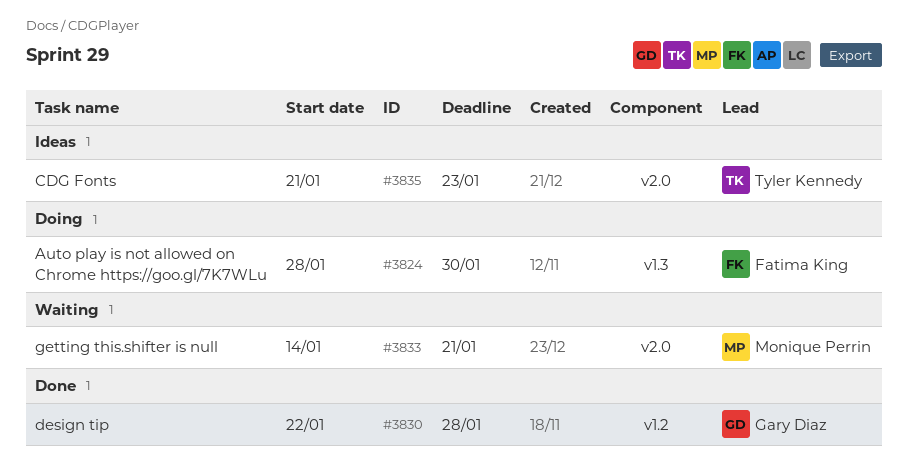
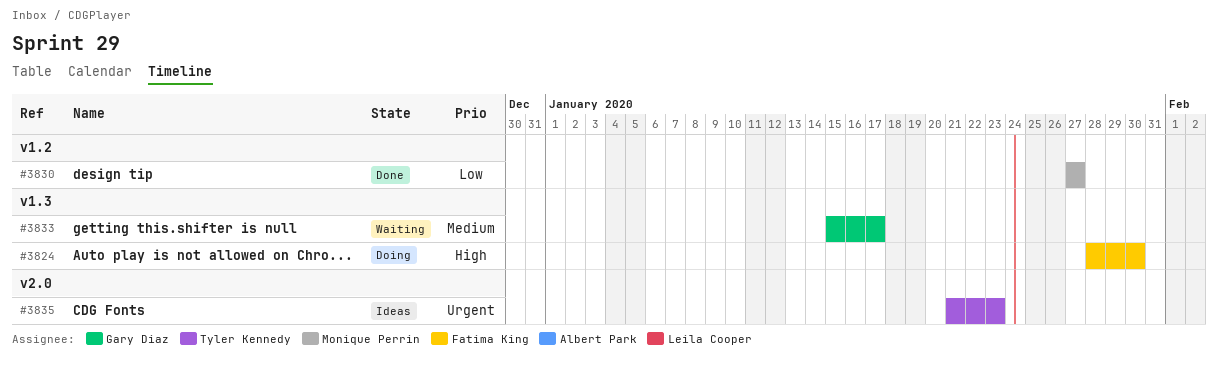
#3830, owner: Gary Diaz -> Monique Perrin
#3830, start: Jan 22 -> Jan 27
#3830, due: Jan 28 -> Jan 27
#3833, owner: Monique Perrin -> Gary Diaz
#3833, label: v2.0 -> v1.3
#3833, start: Jan 14 -> Jan 15
#3833, due: Jan 21 -> Jan 17

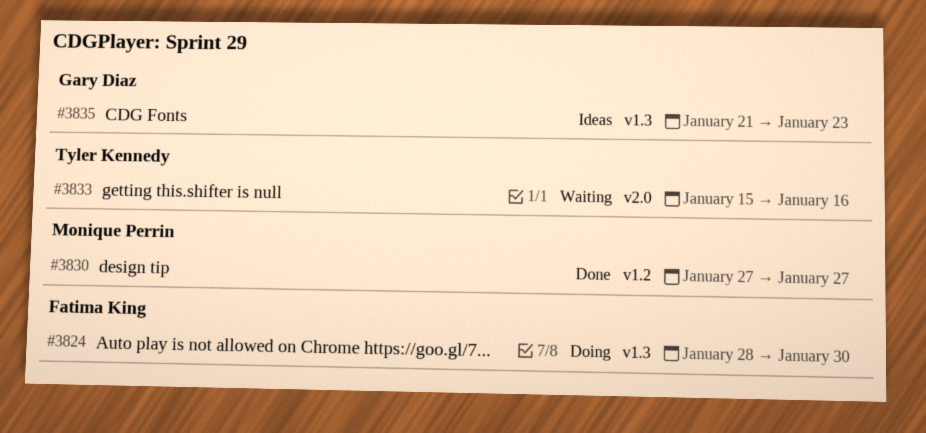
#3833, owner: Gary Diaz -> Tyler Kennedy
#3833, label: v1.3 -> v2.0
#3833, due: Jan 17 -> Jan 16
#3835, owner: Tyler Kennedy -> Gary Diaz
#3835, label: v2.0 -> v1.3

